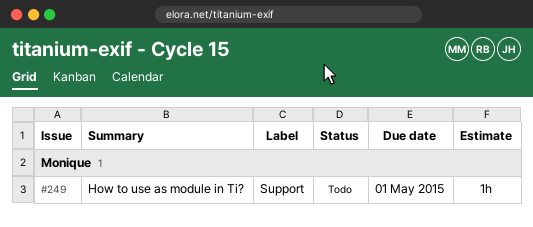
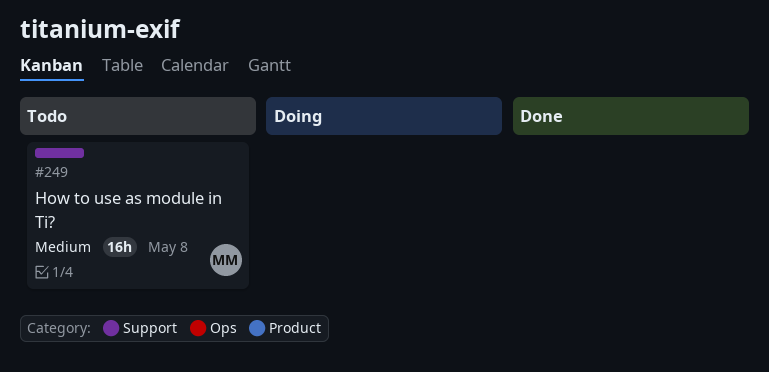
#249, estimate: 1h -> 16h
#249, due: May 1 -> May 8

